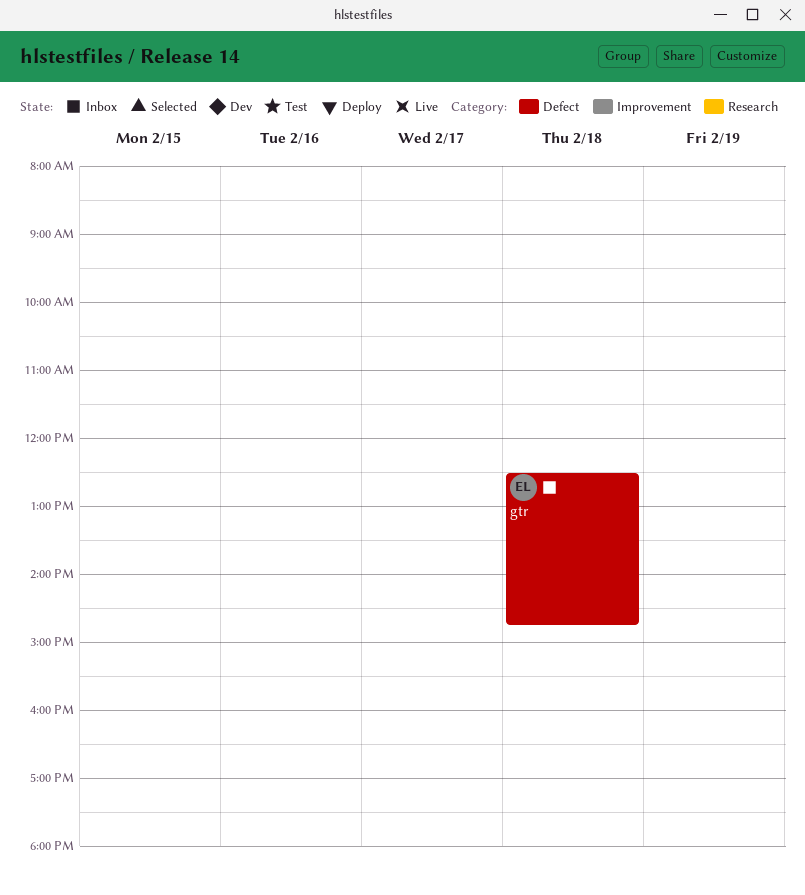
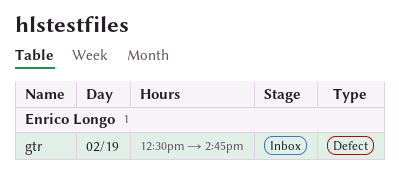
gtr, day: Feb 18 -> Feb 19

